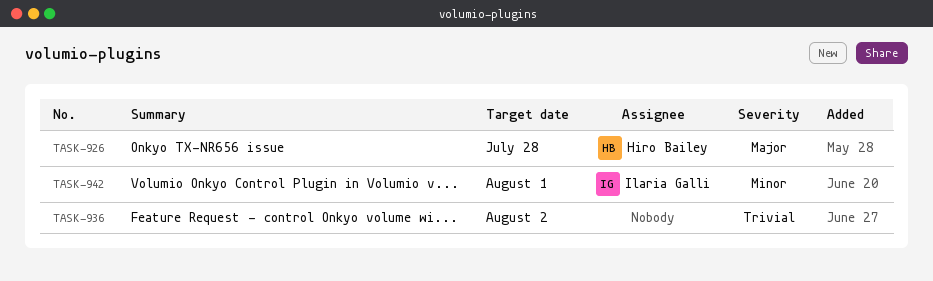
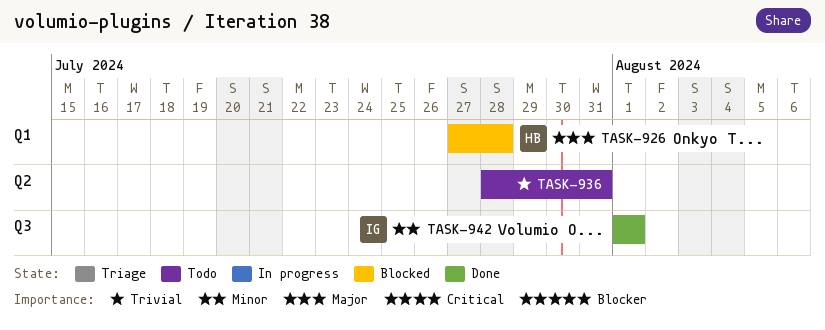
TASK-936, due: Aug 2 -> Jul 31

